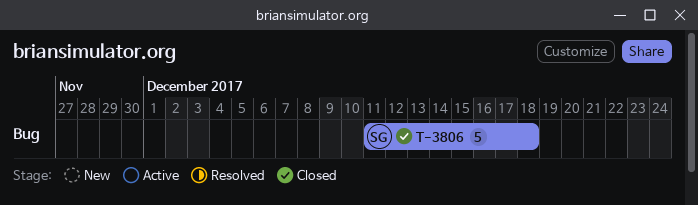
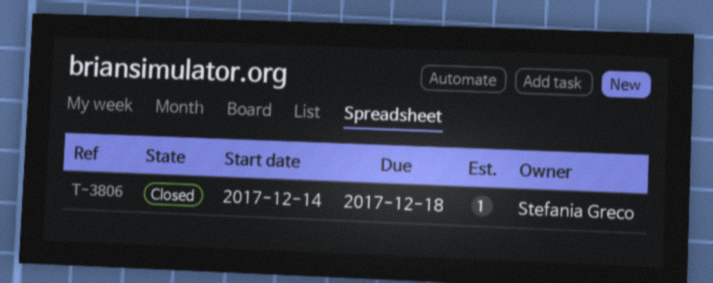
T-3806, estimate: 5 -> 1
T-3806, start: Dec 11 -> Dec 14

